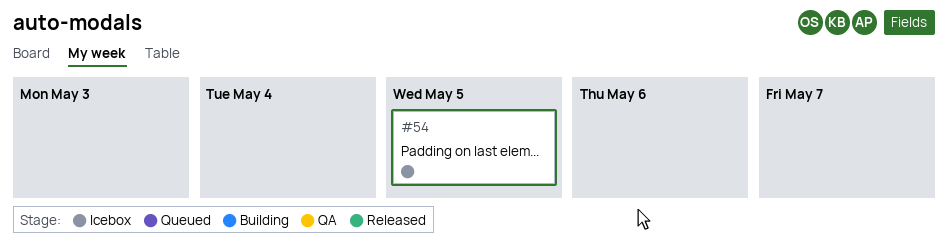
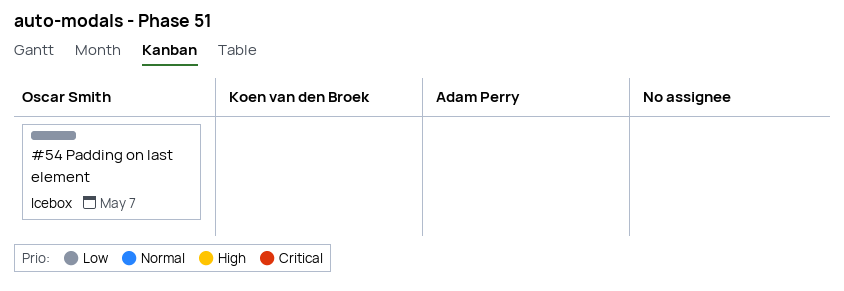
#54, due: May 5 -> May 7

